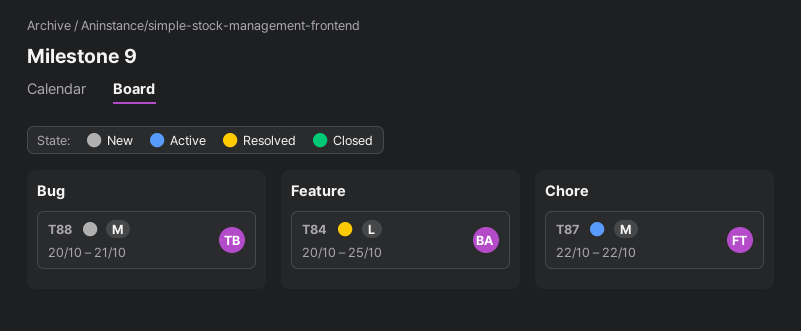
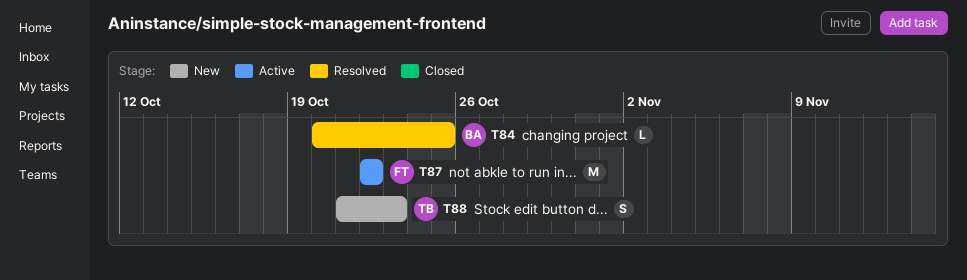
T88, estimate: M -> S
T88, start: Oct 20 -> Oct 21
T88, due: Oct 21 -> Oct 23

